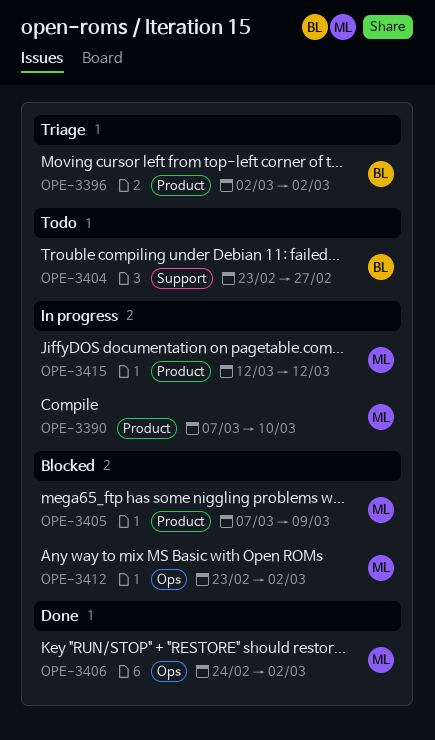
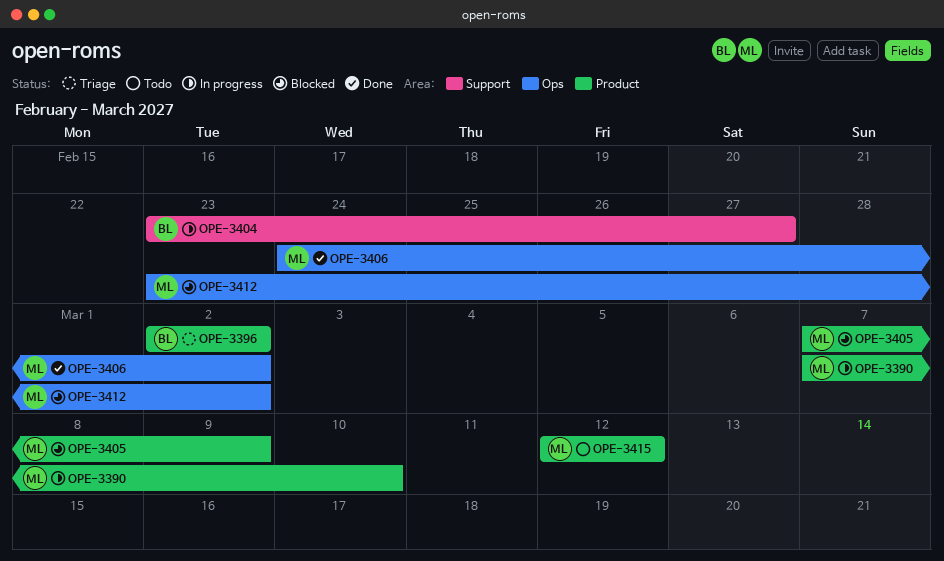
OPE-3404, status: Todo -> In progress
OPE-3415, status: In progress -> Todo

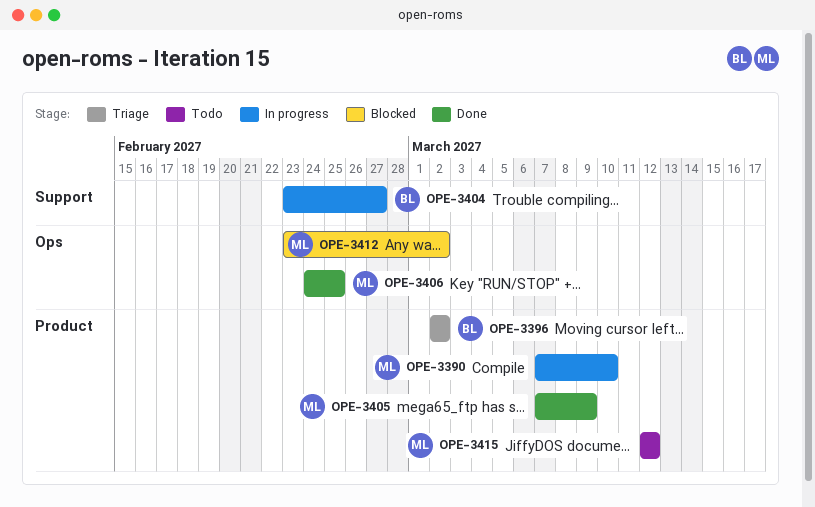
OPE-3405, status: Blocked -> Done
OPE-3406, due: Mar 2 -> Feb 25

